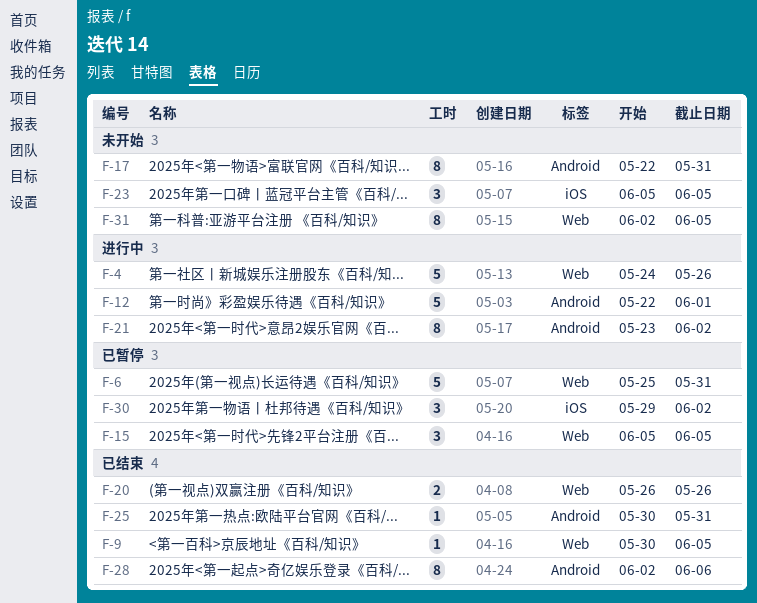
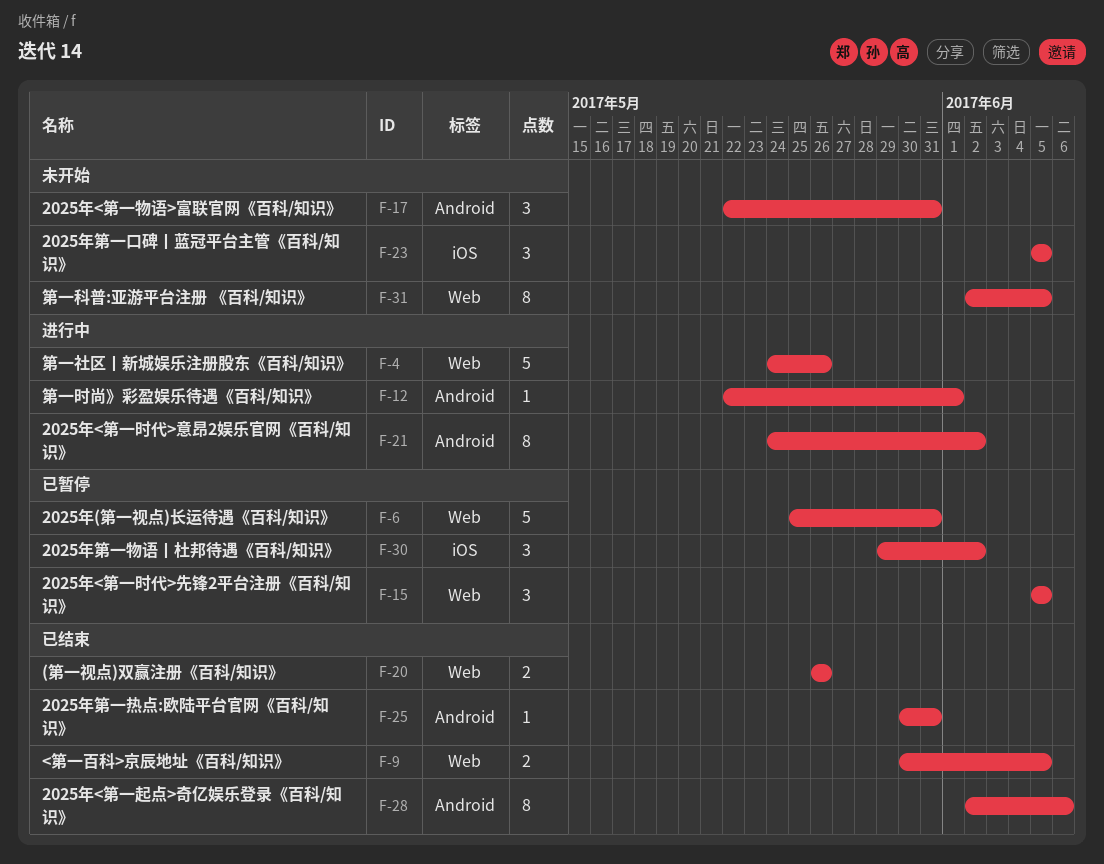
F-9, estimate: 1 -> 2
F-12, estimate: 5 -> 1
F-17, estimate: 8 -> 3
F-21, start: May 23 -> May 24

